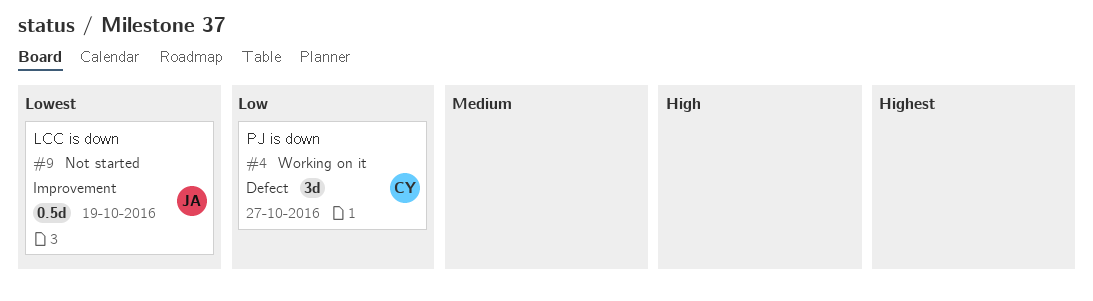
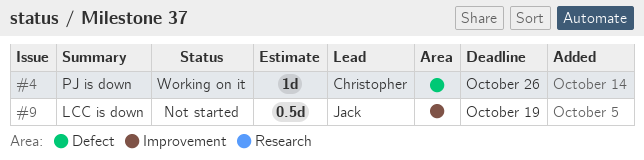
#4, estimate: 3d -> 1d
#4, due: Oct 27 -> Oct 26

